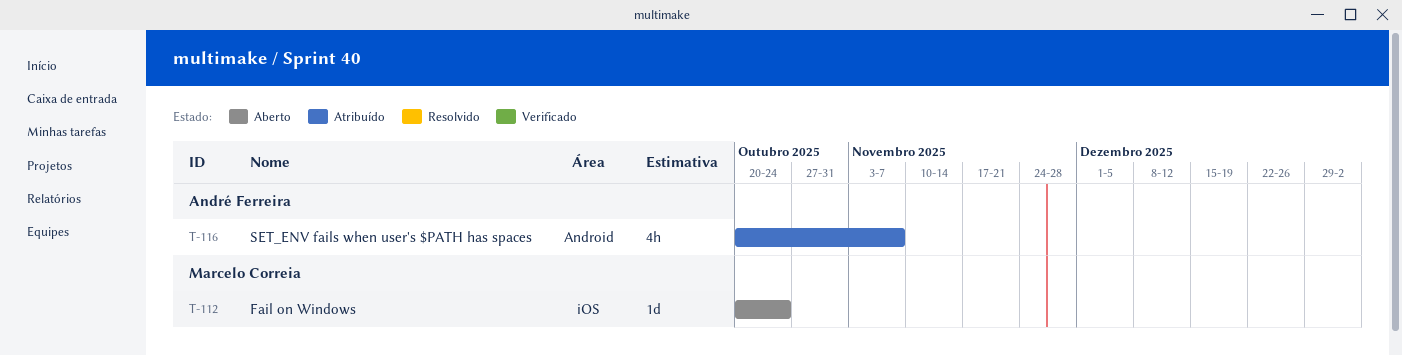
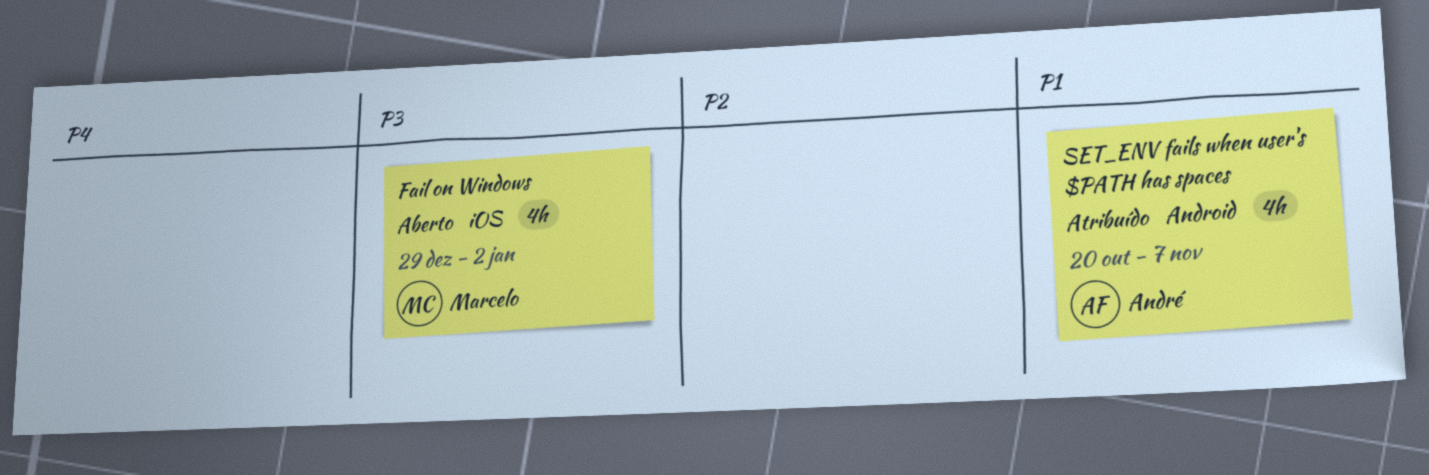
Fail on Windows, estimate: 1d -> 4h
Fail on Windows, start: Oct 20 -> Dec 29
Fail on Windows, due: Oct 24 -> Jan 2

